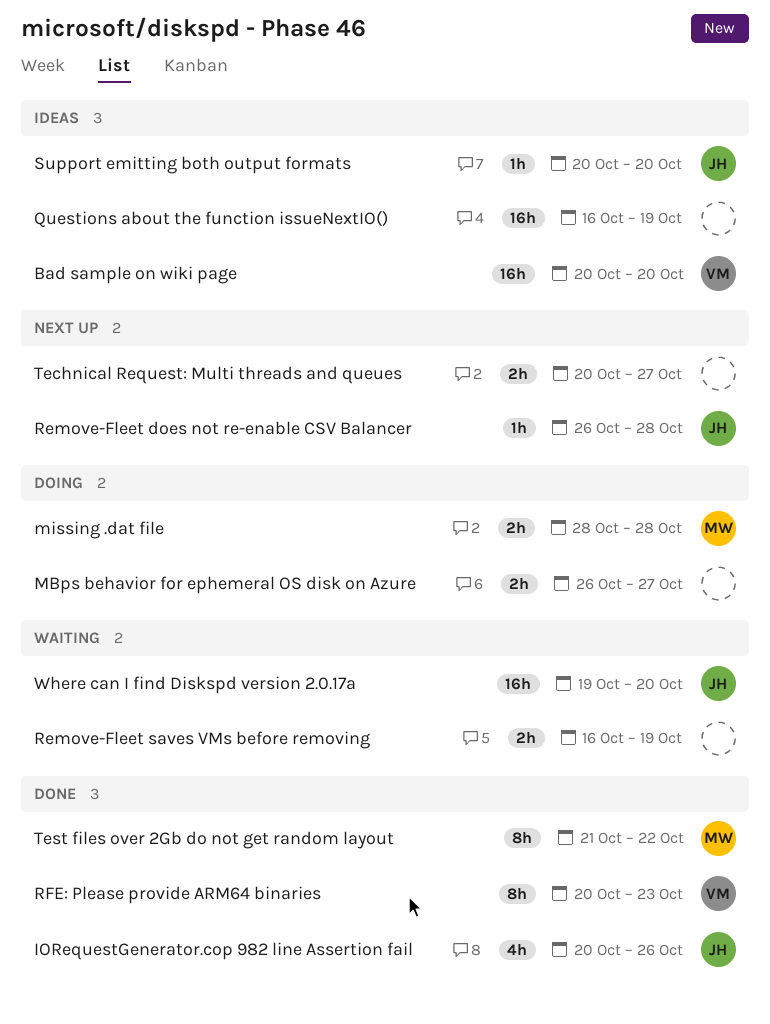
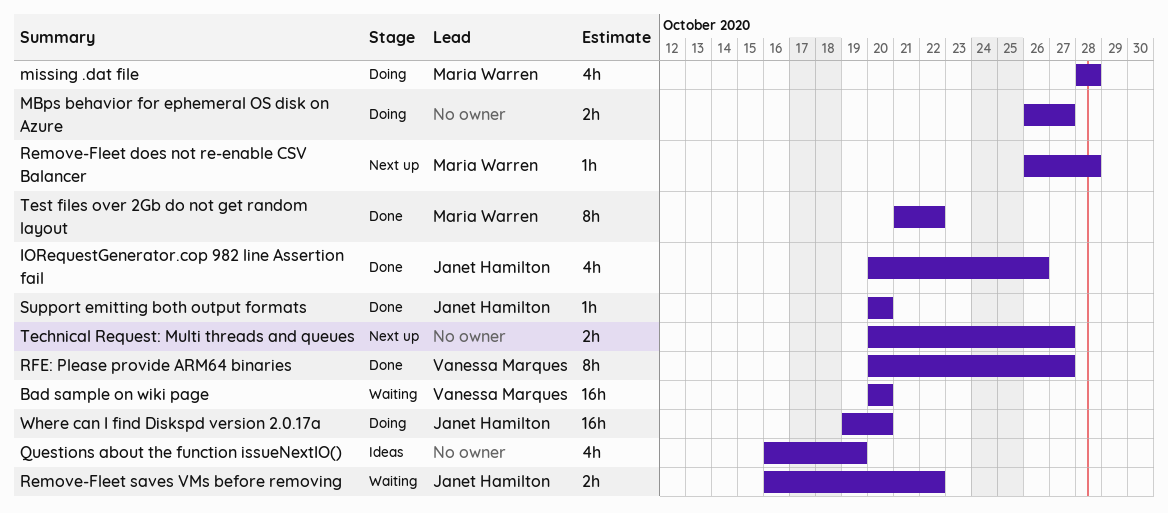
Bad sample on wiki page, status: Ideas -> Waiting
missing .dat file, estimate: 2h -> 4h
Questions about the function issueNextIO(), estimate: 16h -> 4h
Remove-Fleet does not re-enable CSV Balancer, owner: Janet Hamilton -> Maria Warren
Remove-Fleet saves VMs before removing, owner: none -> Janet Hamilton
Remove-Fleet saves VMs before removing, due: Oct 19 -> Oct 22
RFE: Please provide ARM64 binaries, due: Oct 23 -> Oct 27
Support emitting both output formats, status: Ideas -> Done
Where can I find Diskspd version 2.0.17a, status: Waiting -> Doing

